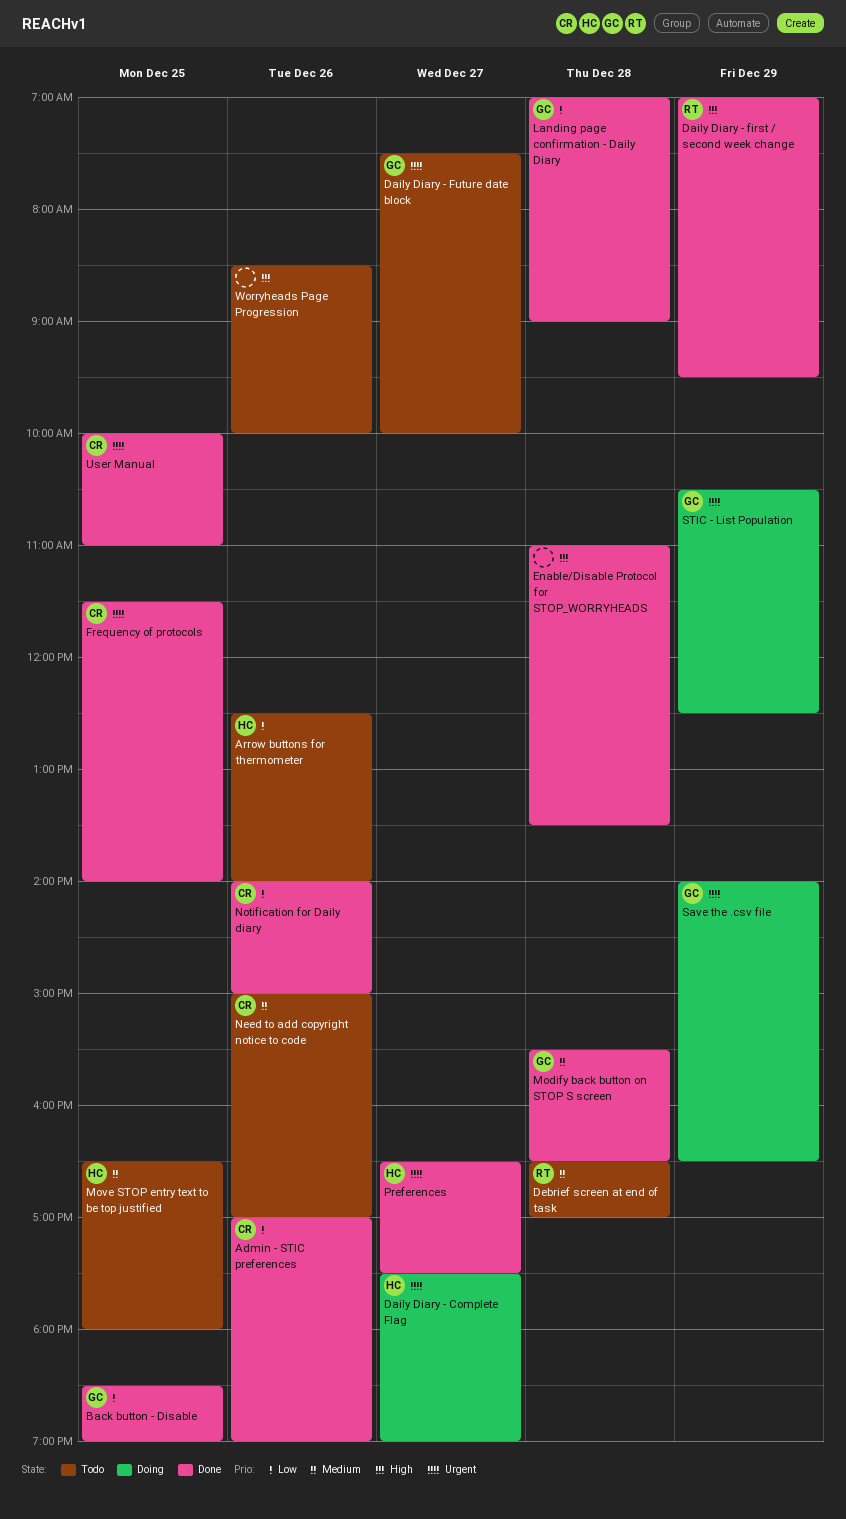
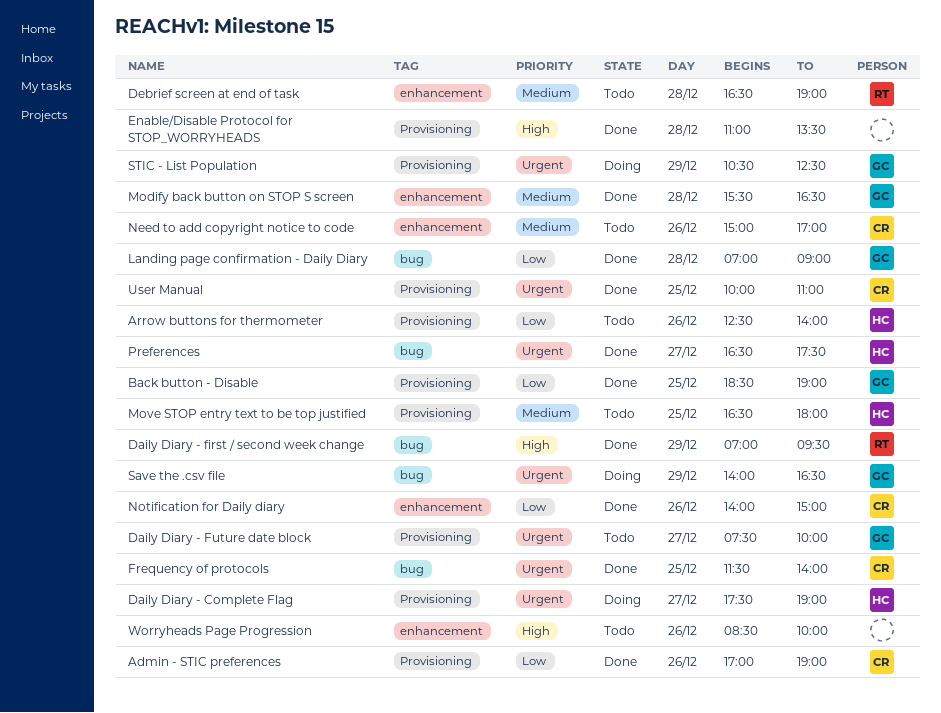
Debrief screen at end of task, ends: 17:00 -> 19:00

